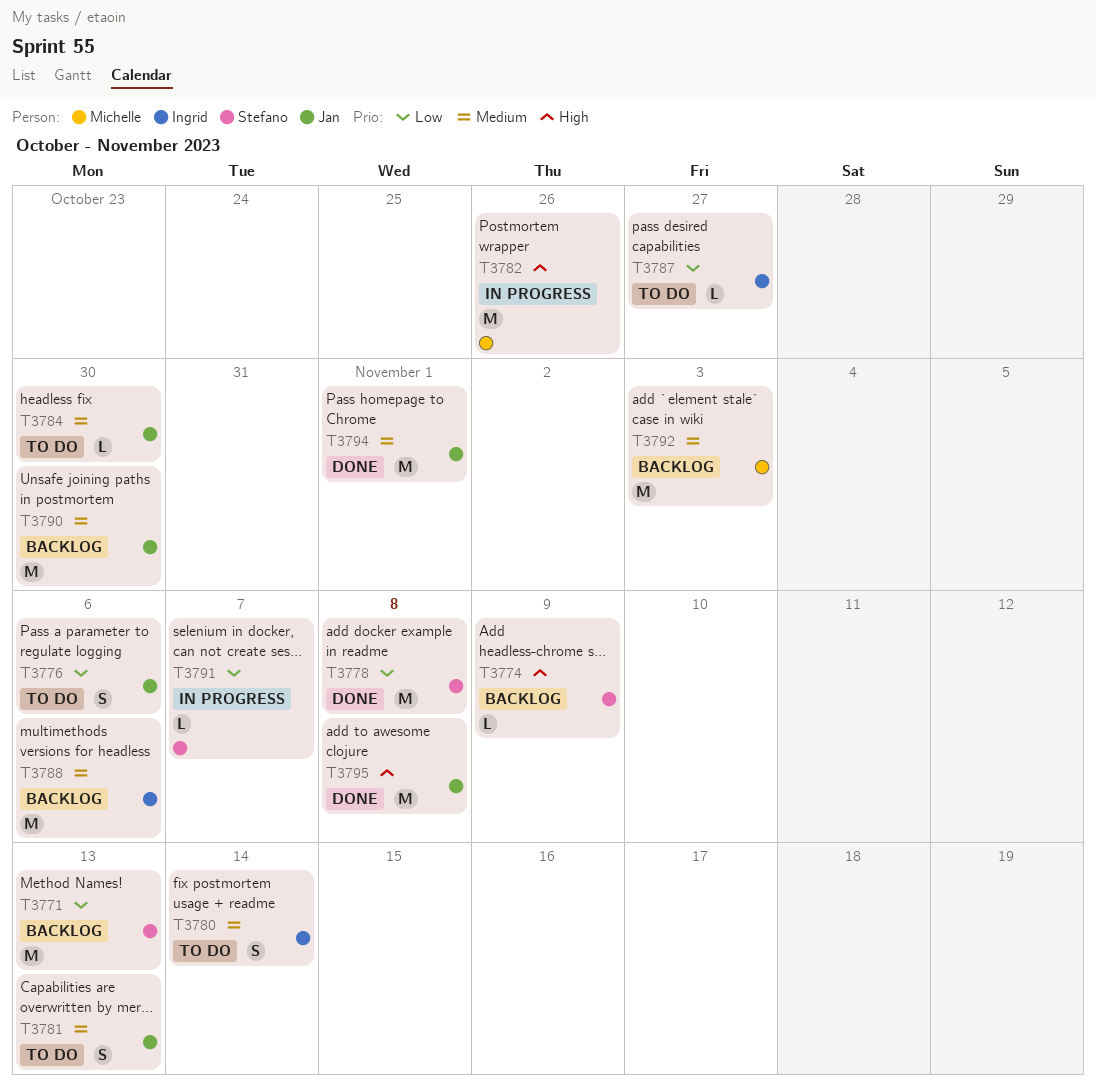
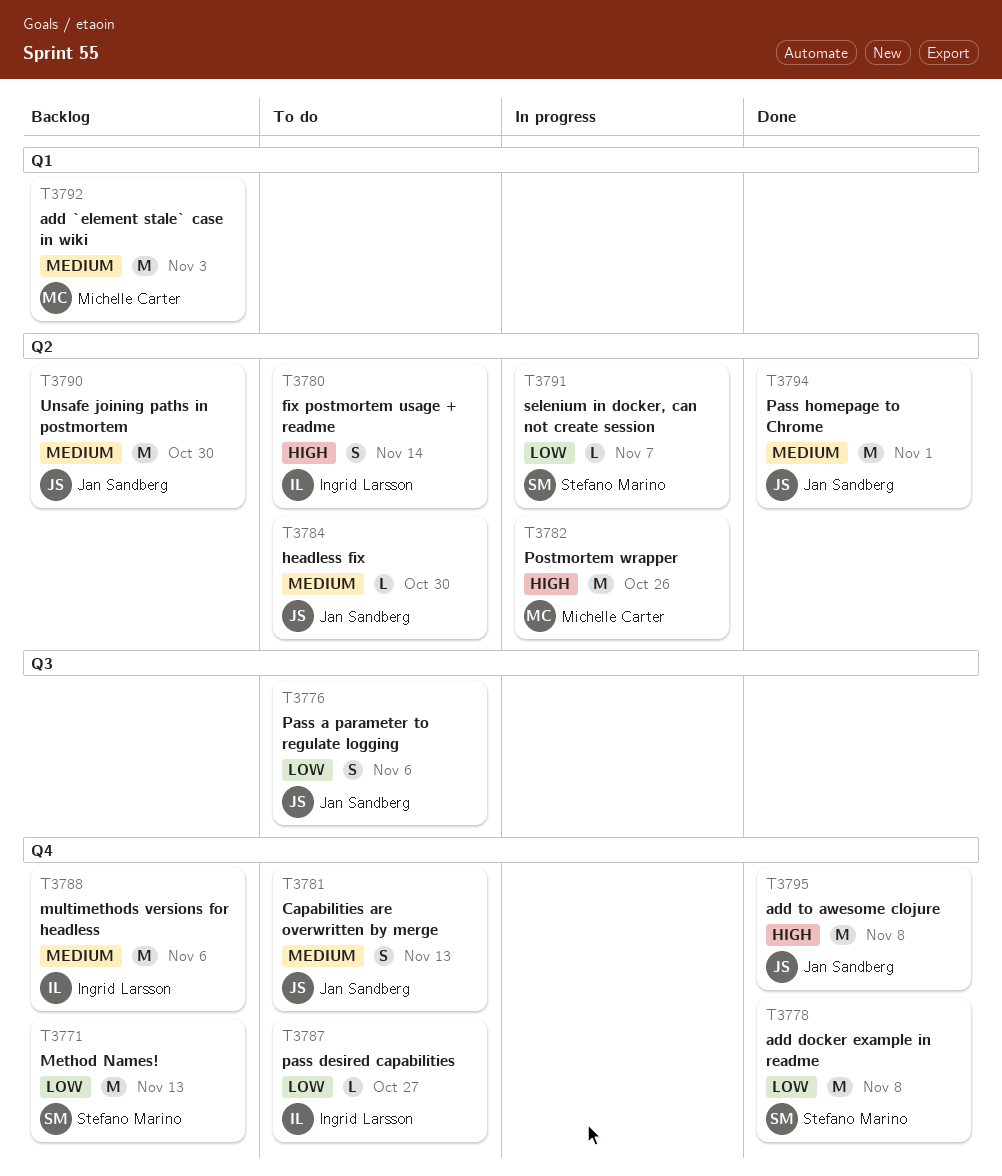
T3774: present -> none
T3780, priority: Medium -> High

